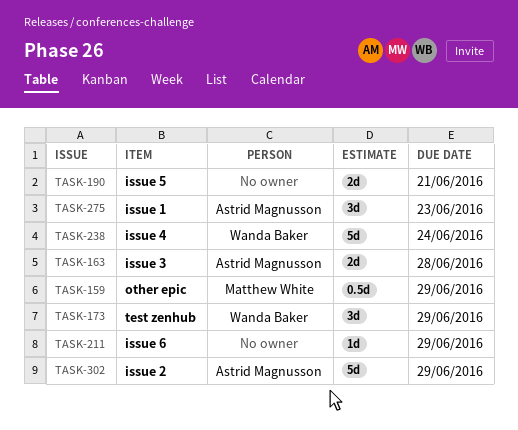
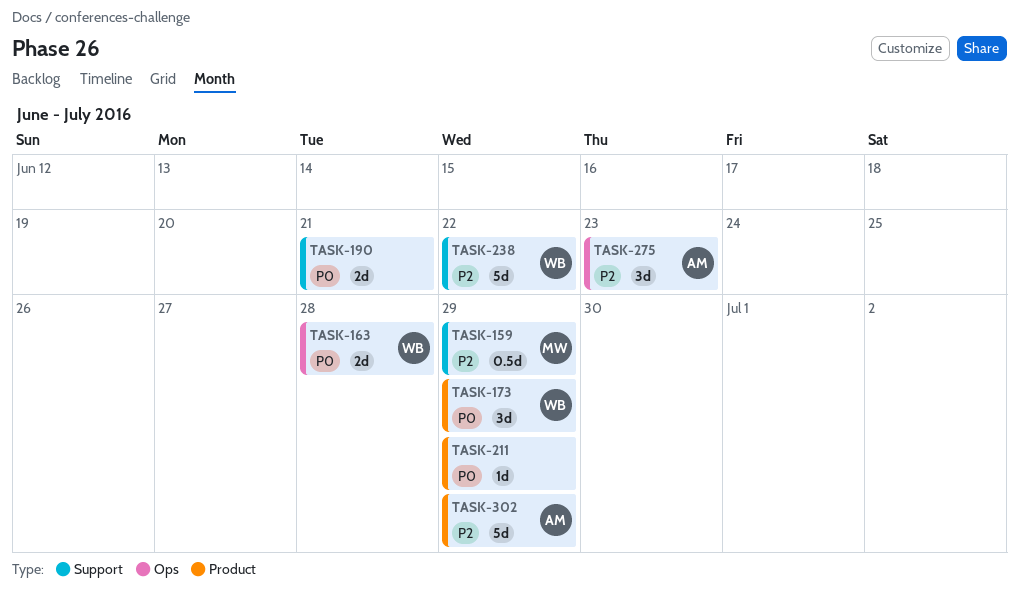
TASK-163, owner: Astrid Magnusson -> Wanda Baker
TASK-238, due: Jun 24 -> Jun 22

